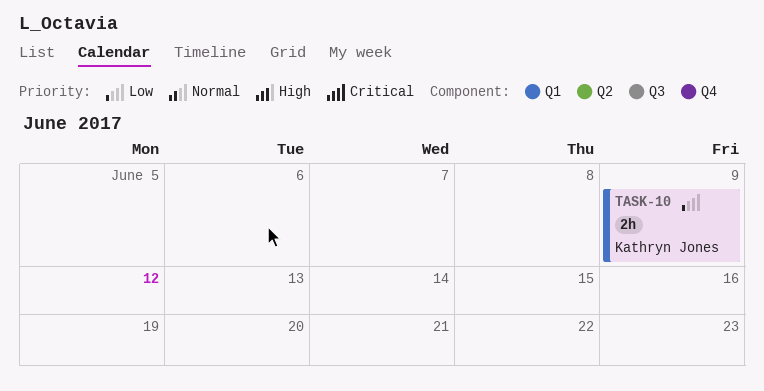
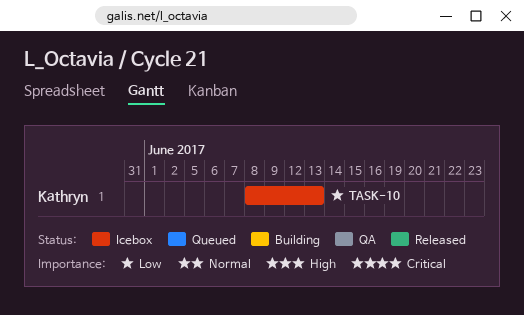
TASK-10, due: Jun 9 -> Jun 13

